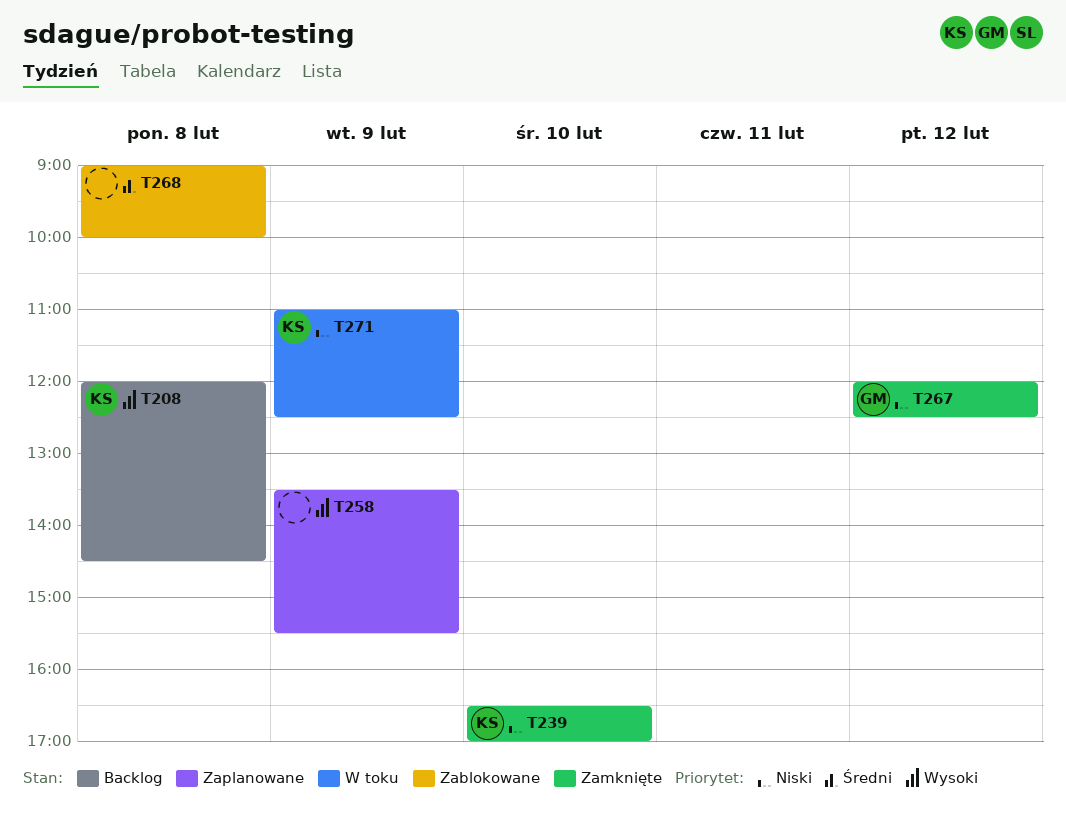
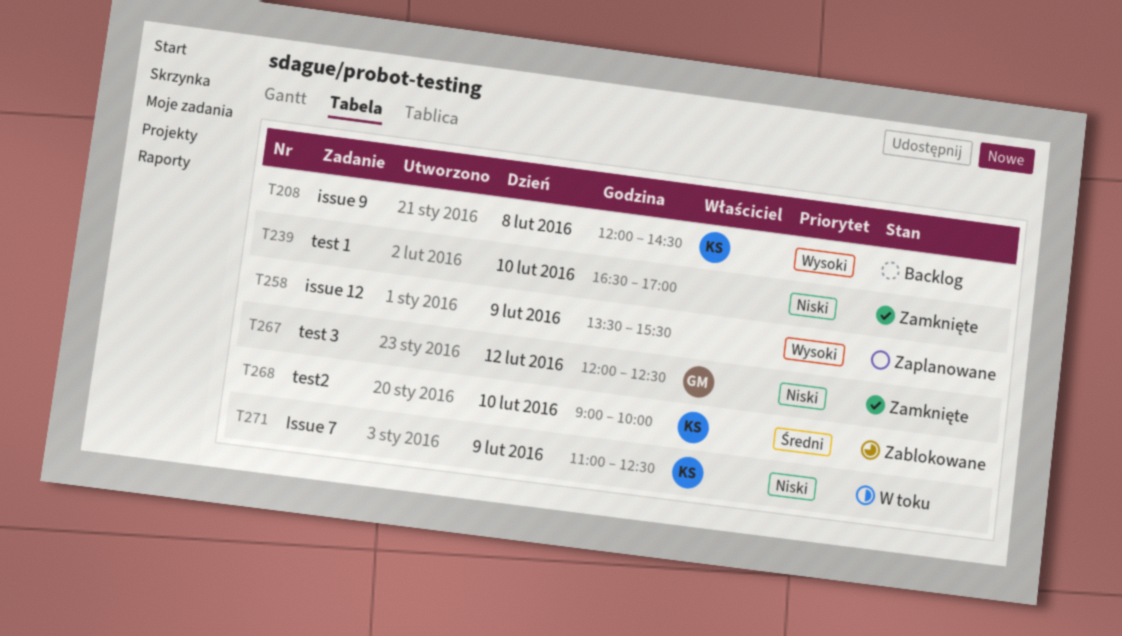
T239, owner: KS -> none
T268, owner: none -> KS
T268, day: Feb 8 -> Feb 10

